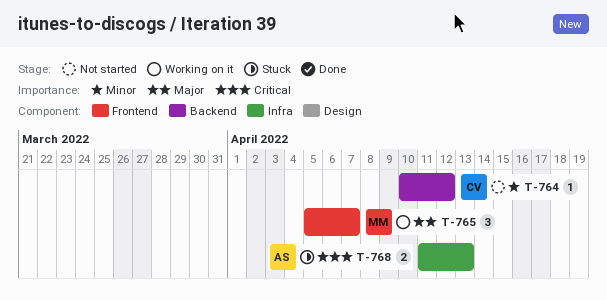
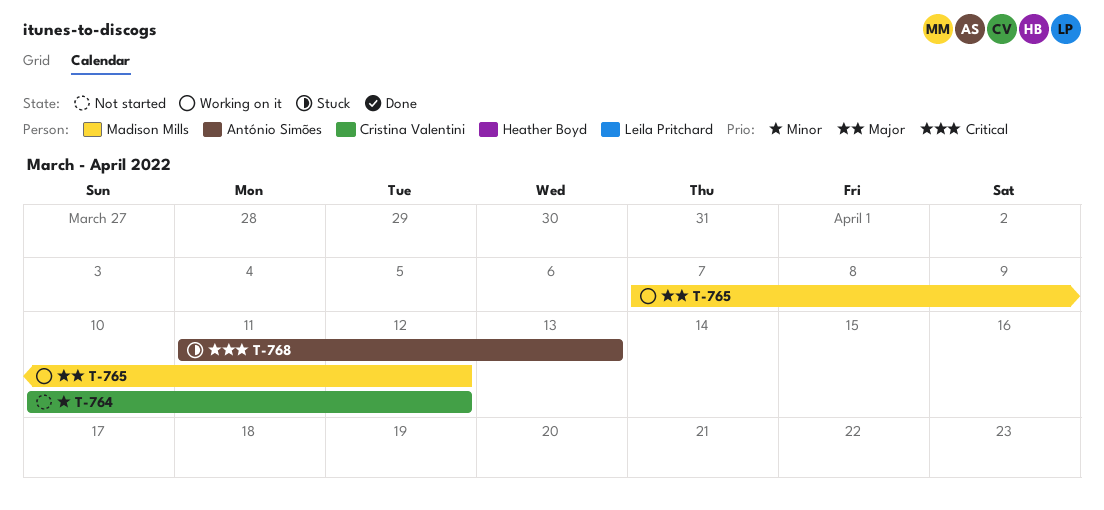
T-765, start: Apr 5 -> Apr 7
T-765, due: Apr 7 -> Apr 12

